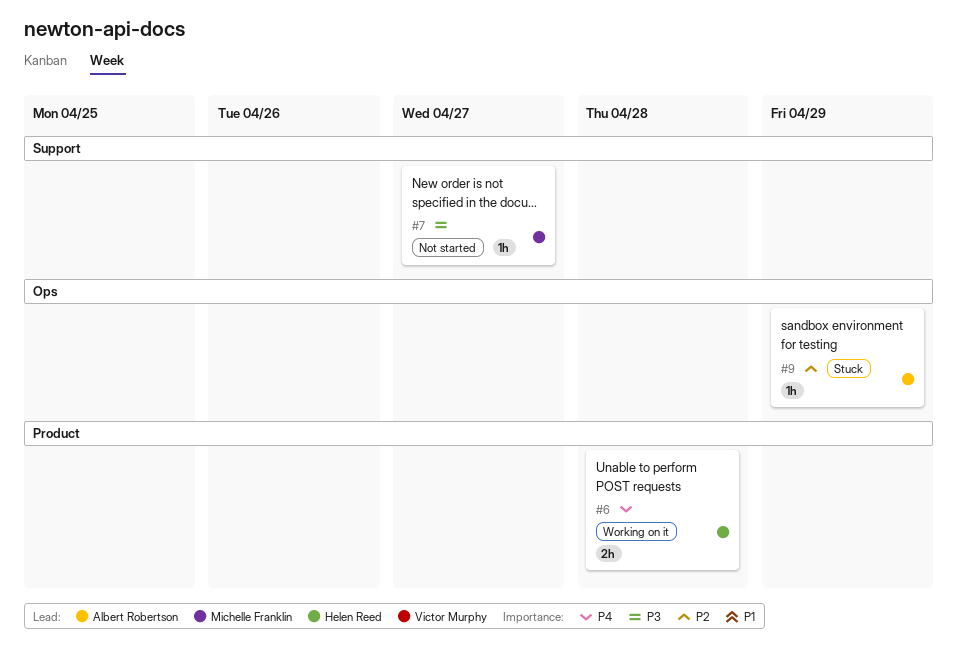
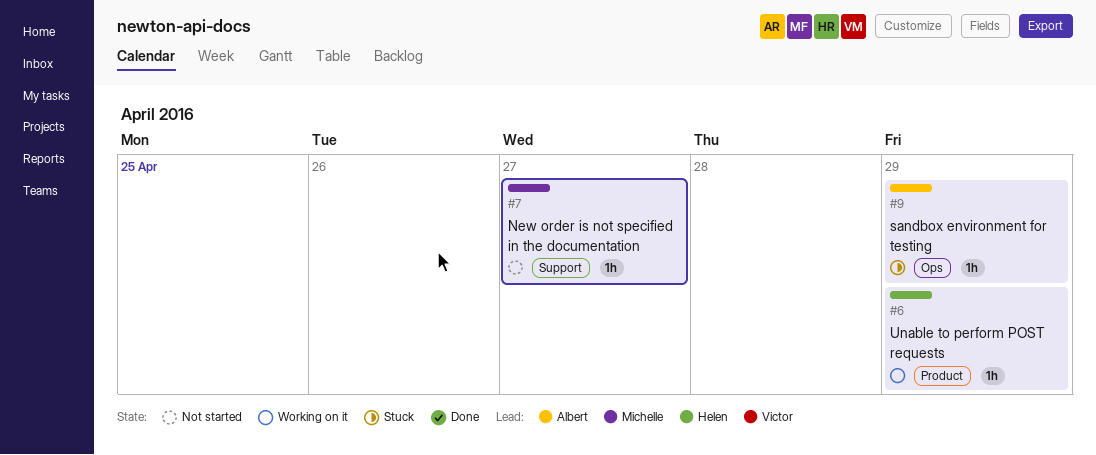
#6, estimate: 2h -> 1h
#6, due: Apr 28 -> Apr 29

